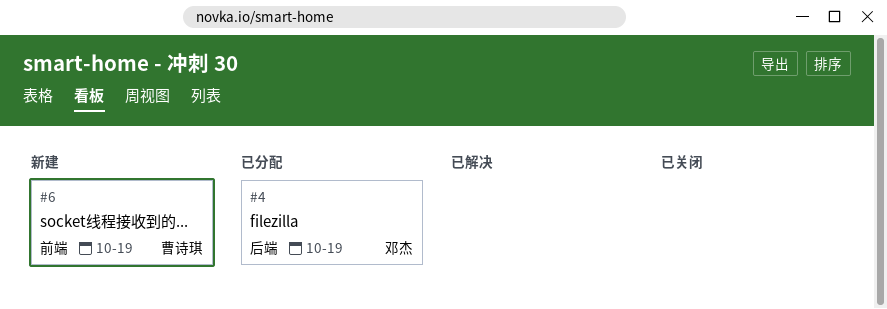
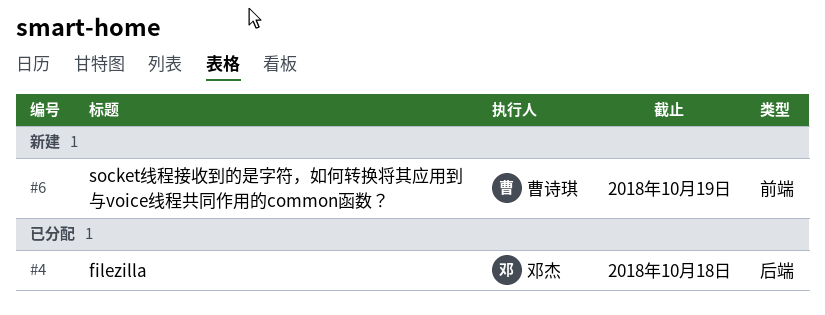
#4, due: Oct 19 -> Oct 18

